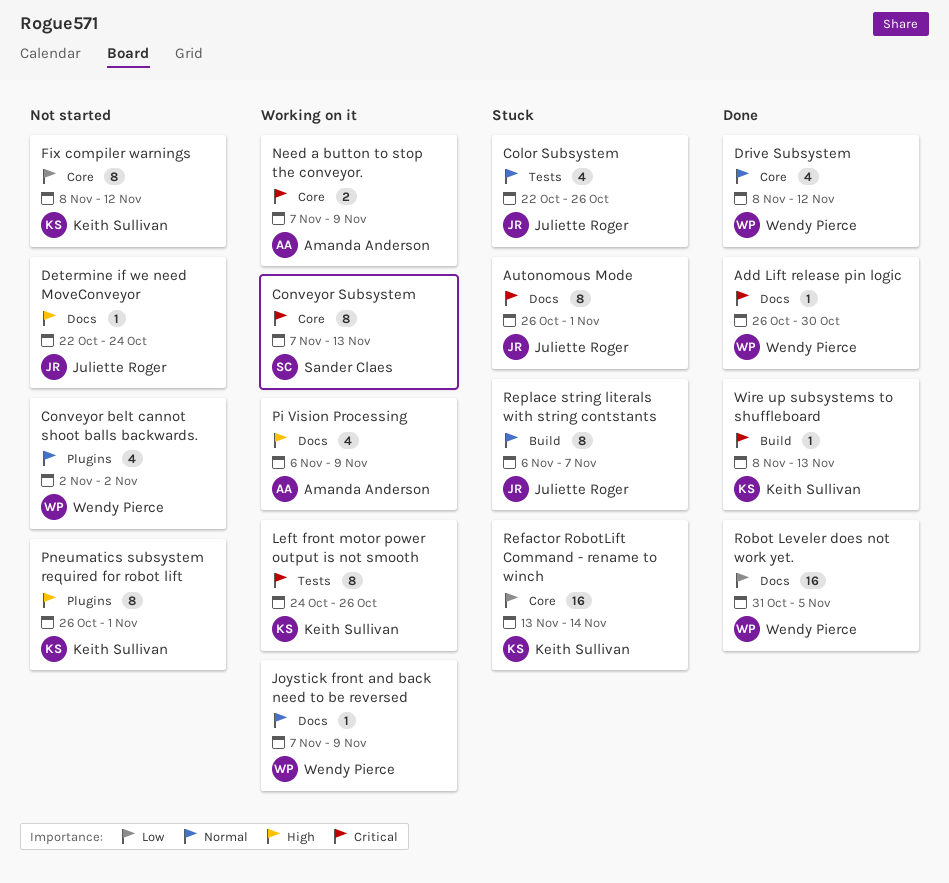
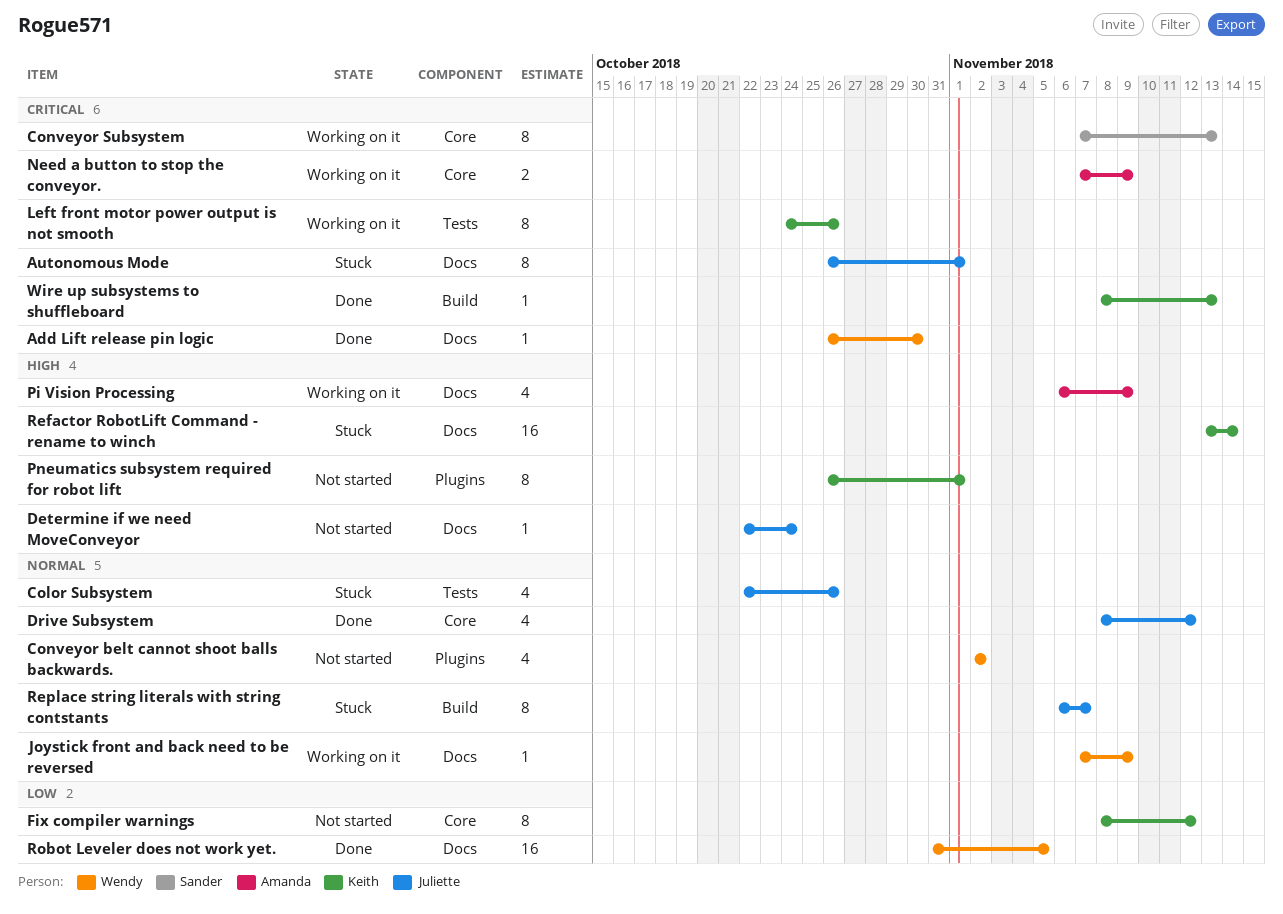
Drive Subsystem, owner: Wendy Pierce -> Juliette Roger
Refactor RobotLift Command - rename to winch, priority: Low -> High
Refactor RobotLift Command - rename to winch, label: Core -> Docs

